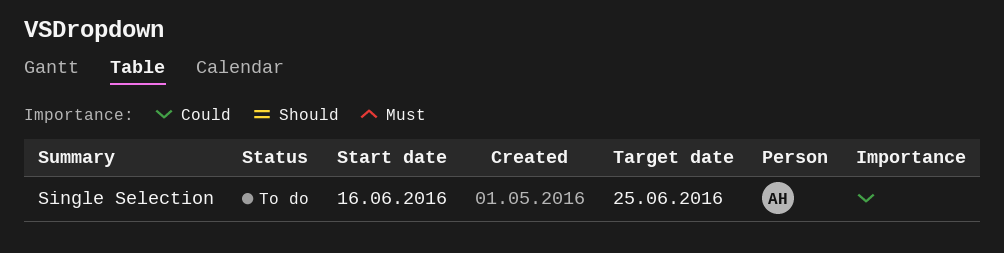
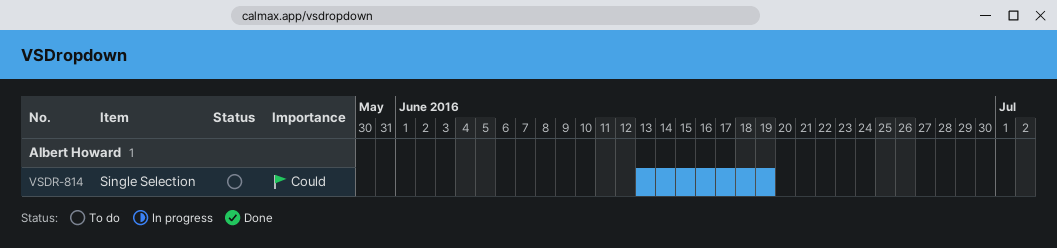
Single Selection, start: Jun 16 -> Jun 13
Single Selection, due: Jun 25 -> Jun 19

